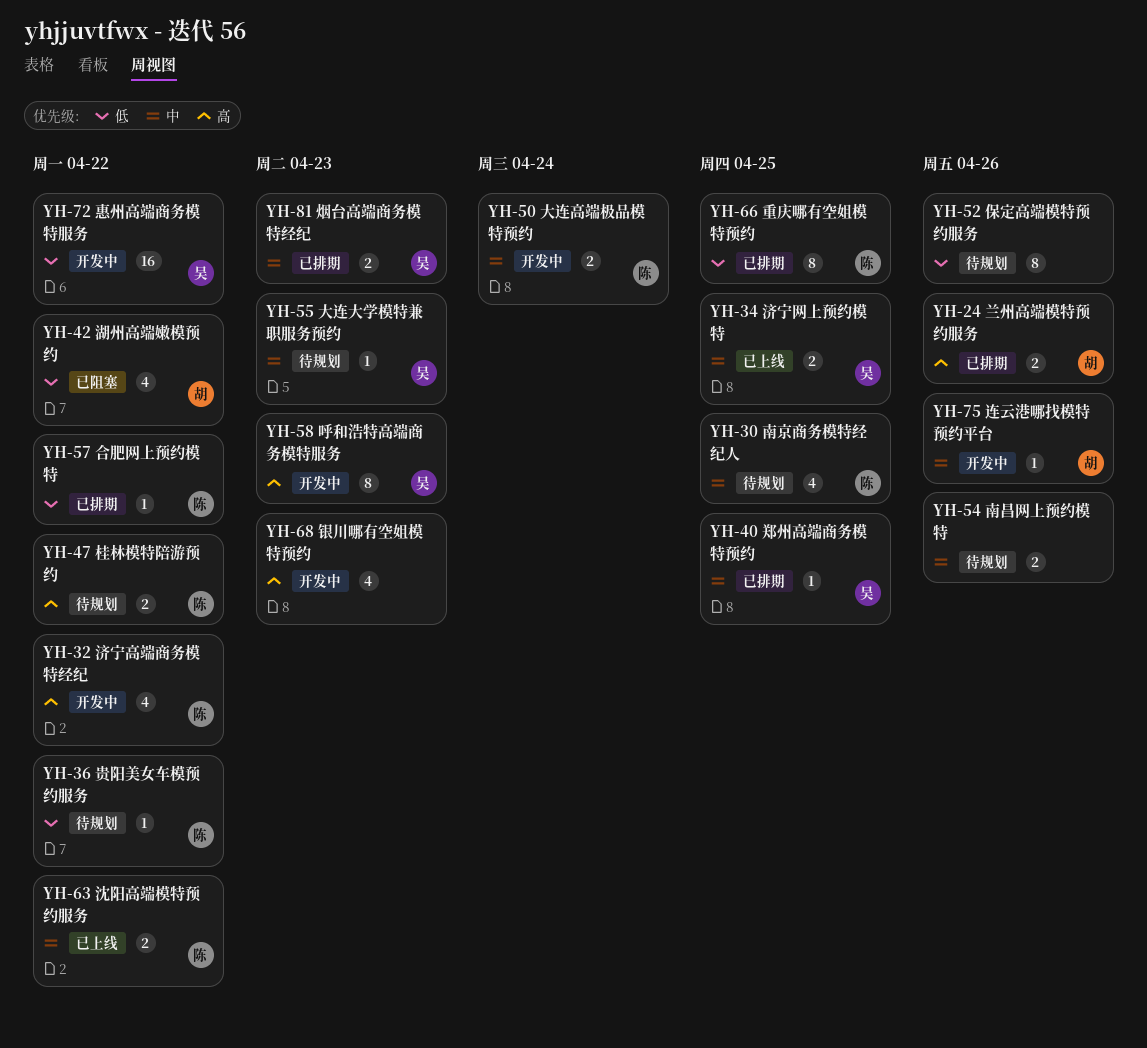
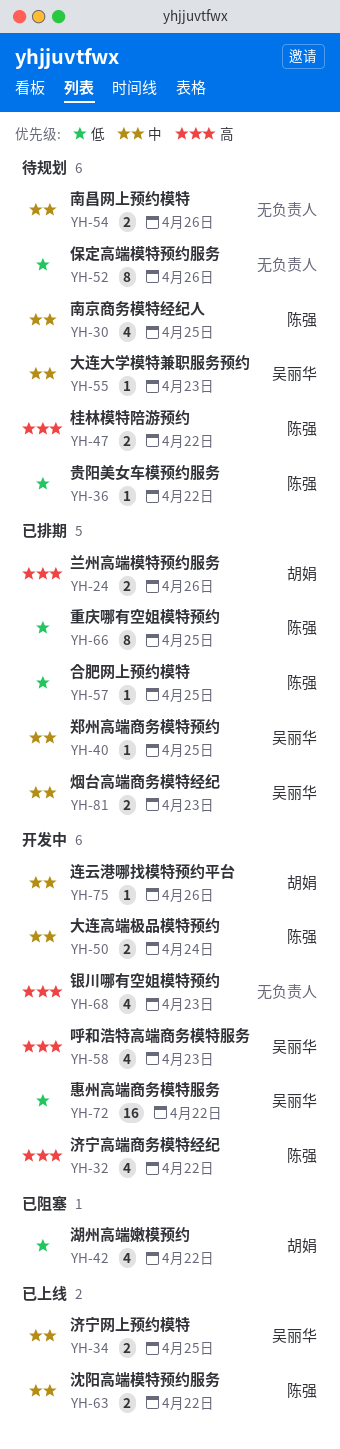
YH-57, due: Apr 22 -> Apr 25
YH-58, estimate: 8 -> 4

